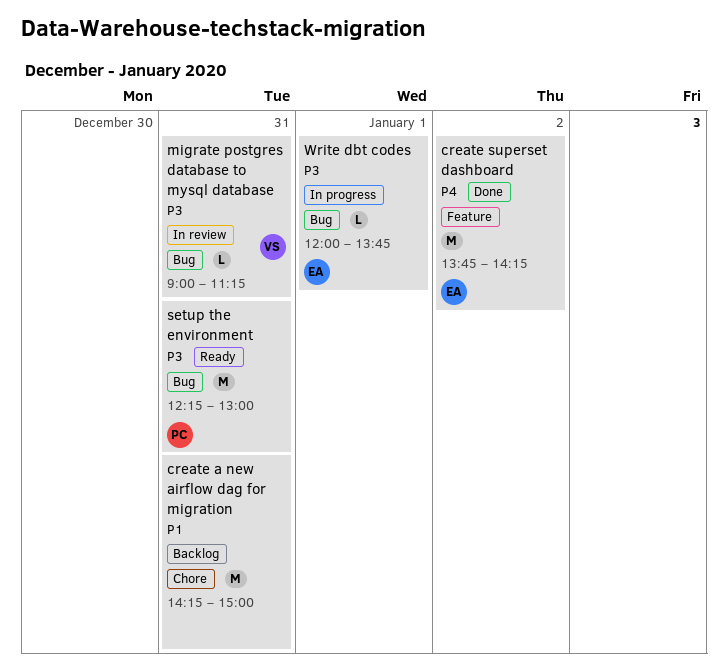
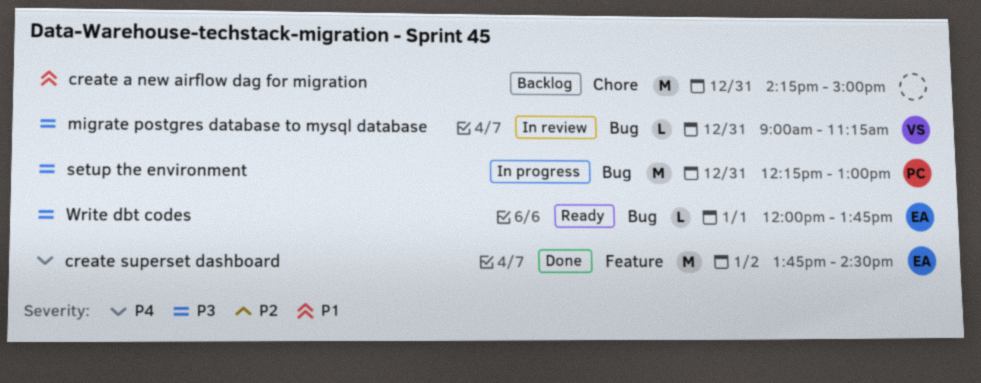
create superset dashboard, ends: 14:15 -> 14:30
setup the environment, status: Ready -> In progress
Write dbt codes, status: In progress -> Ready

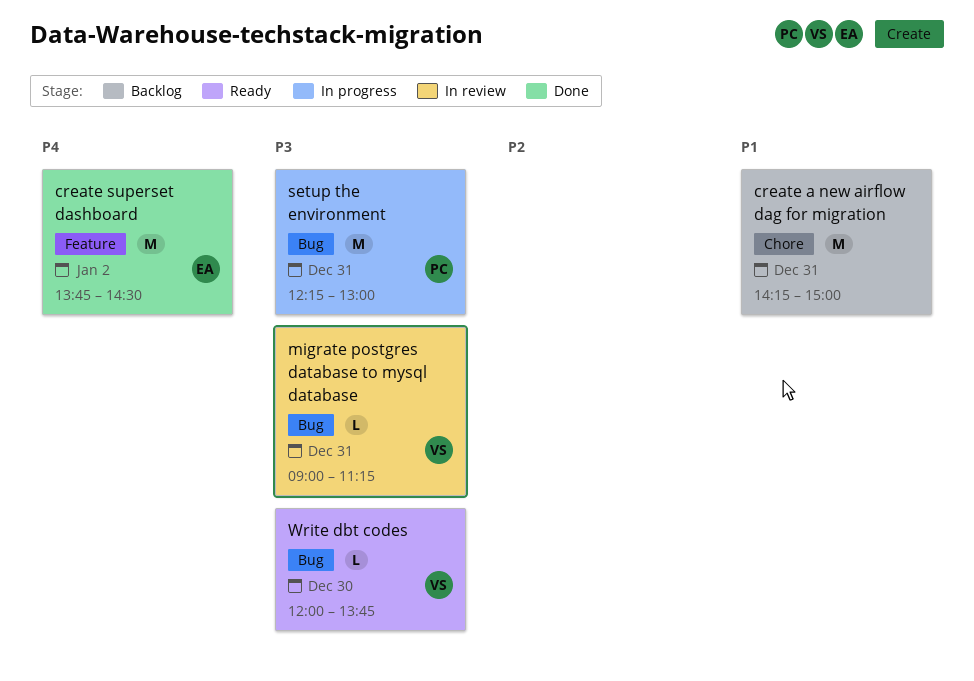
Write dbt codes, owner: EA -> VS
Write dbt codes, day: Jan 1 -> Dec 30

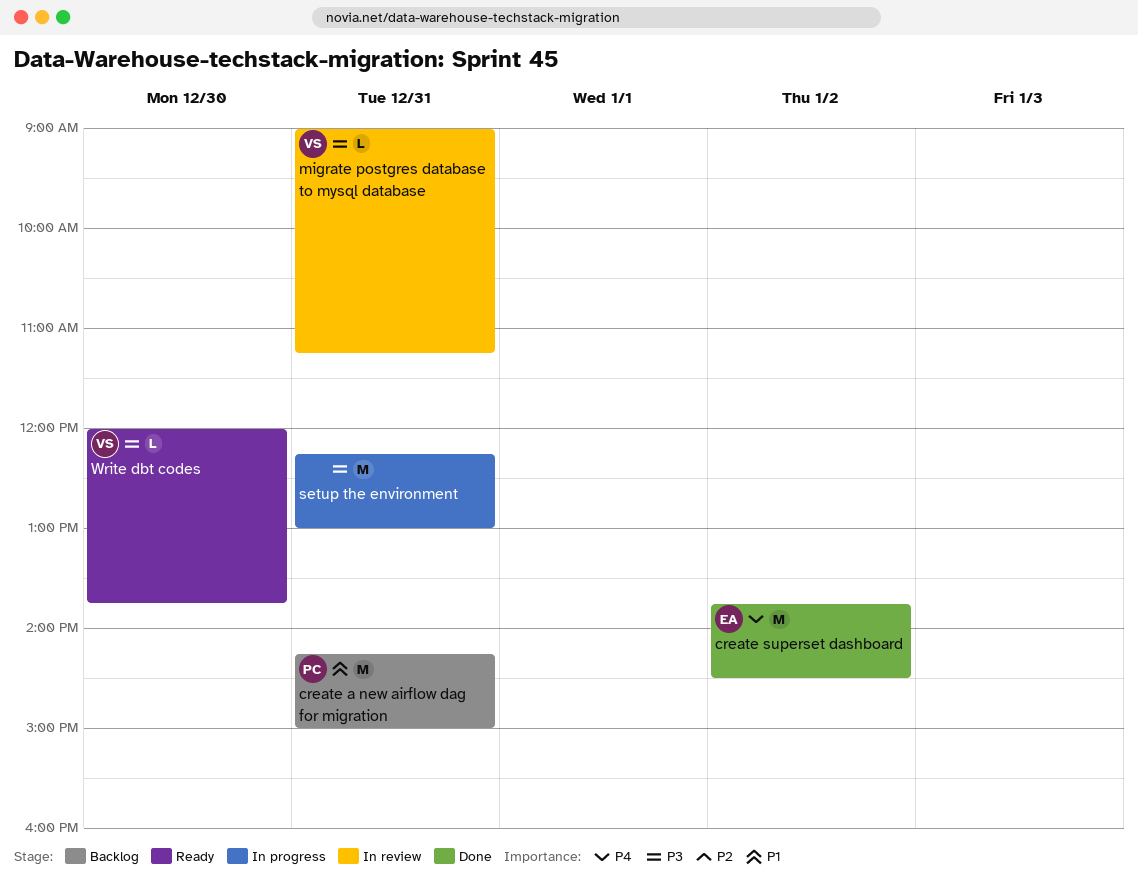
create a new airflow dag for migration, owner: none -> PC
setup the environment, owner: PC -> none

